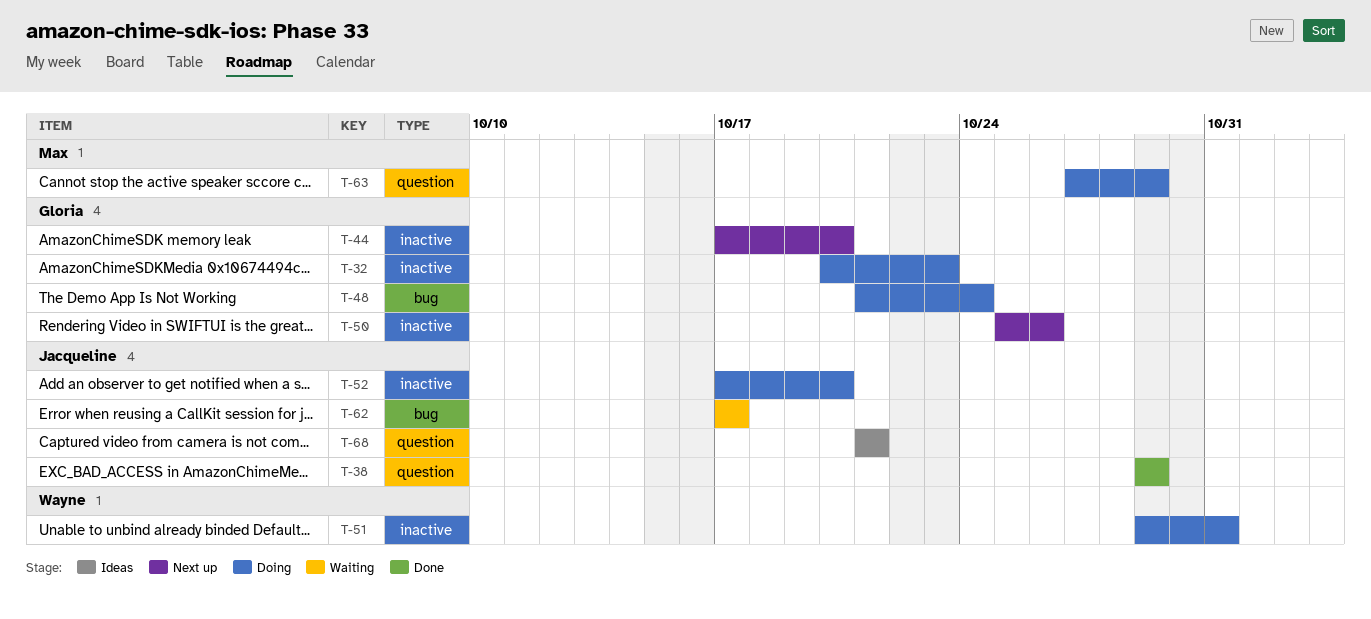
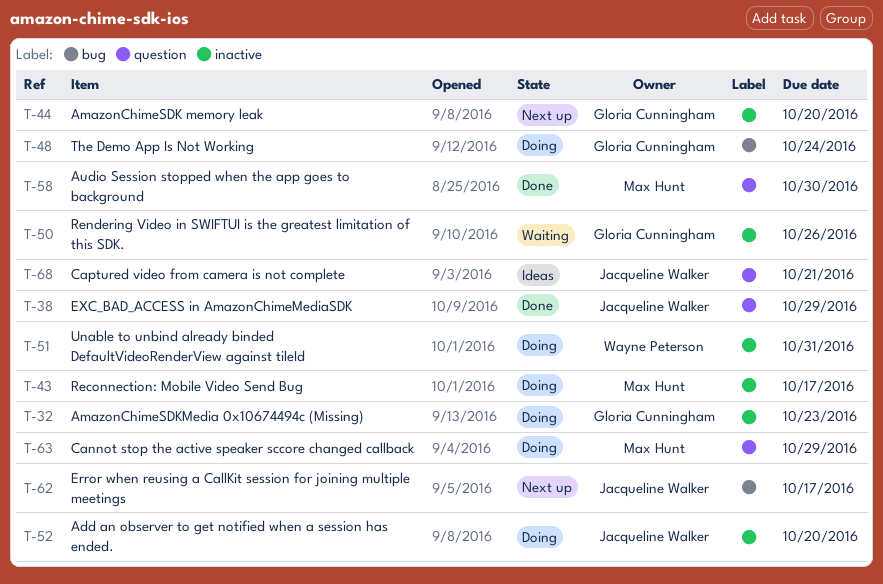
T-43: none -> present
T-50, status: Next up -> Waiting
T-58: none -> present
T-62, status: Waiting -> Next up

